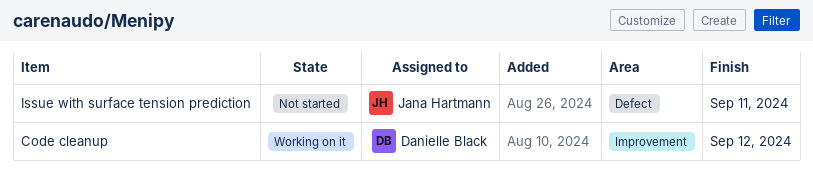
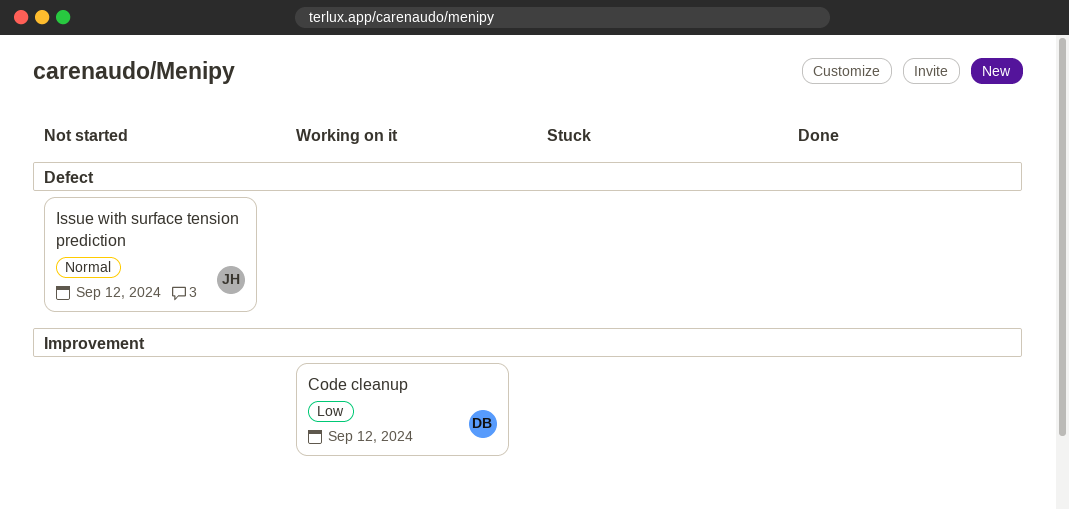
Issue with surface tension prediction, due: Sep 11 -> Sep 12

